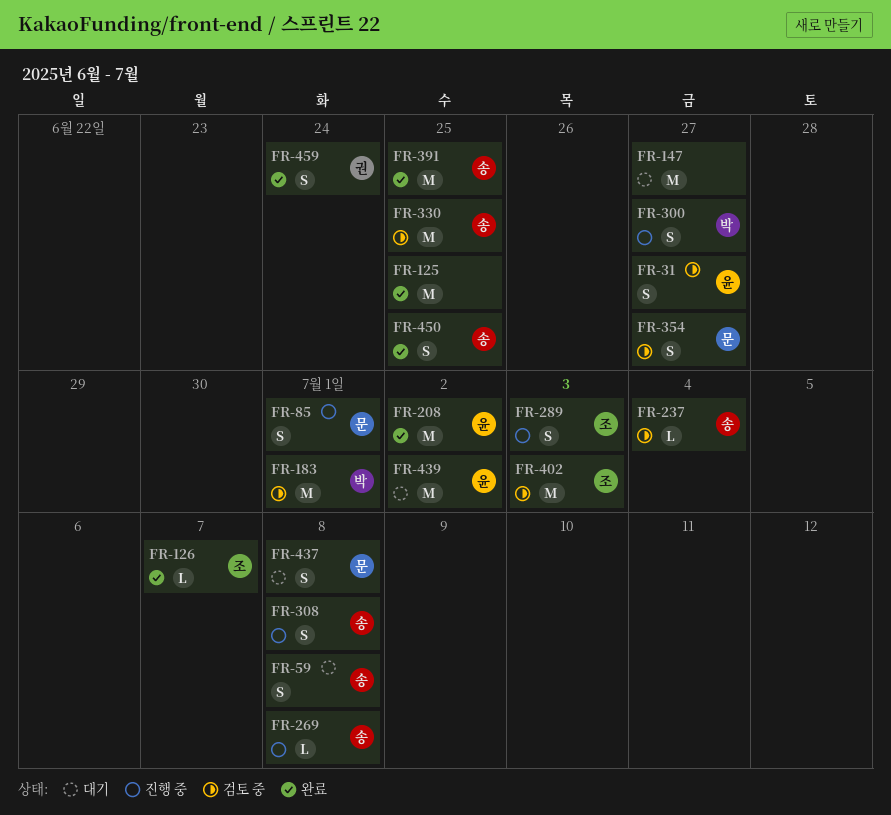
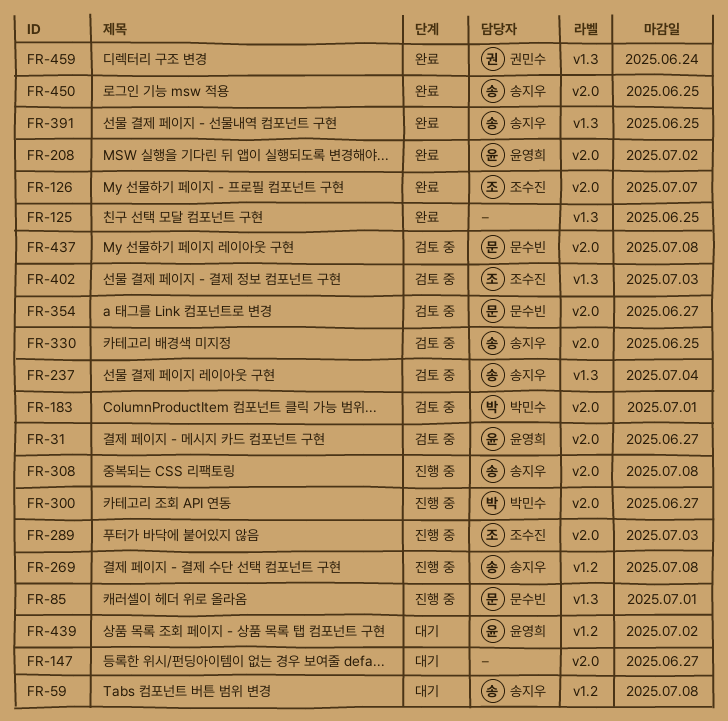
FR-437, status: 대기 -> 검토 중

